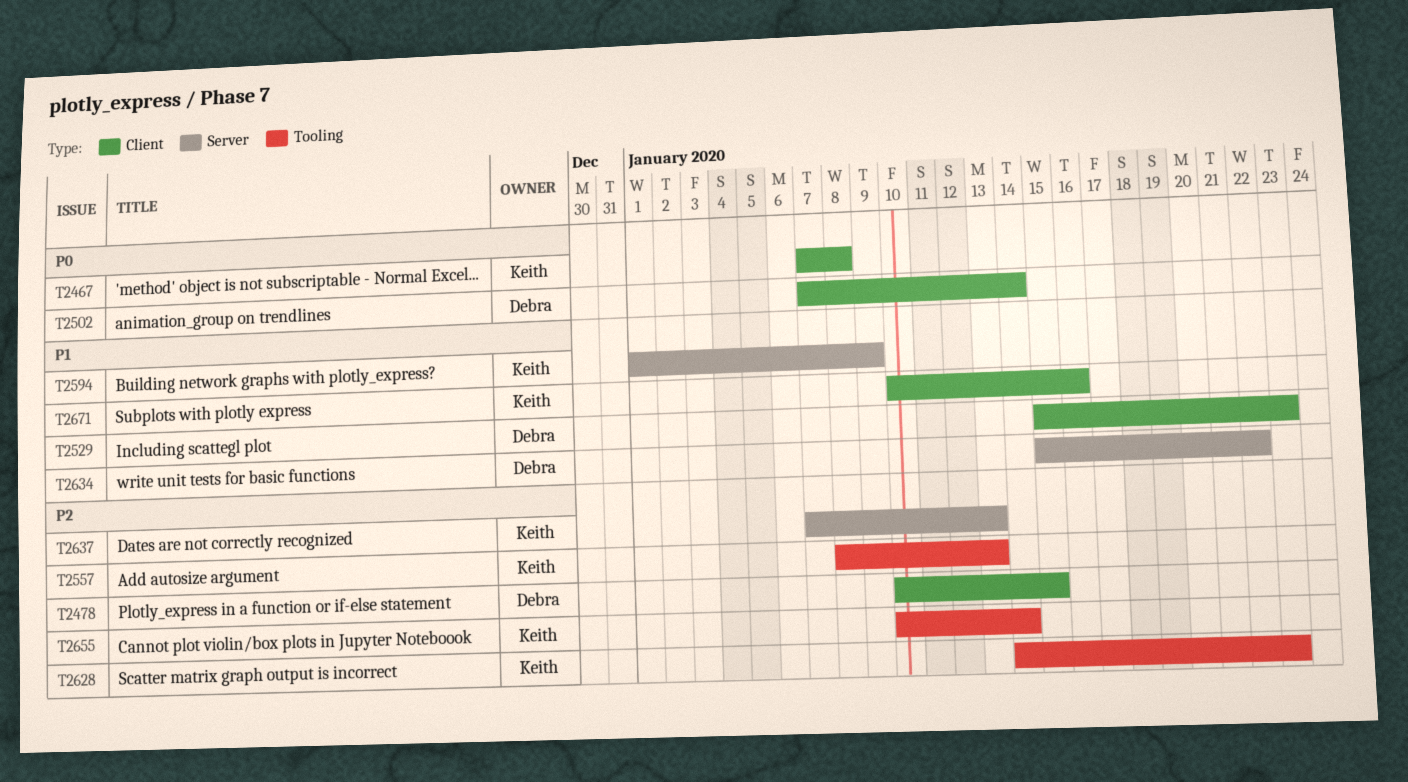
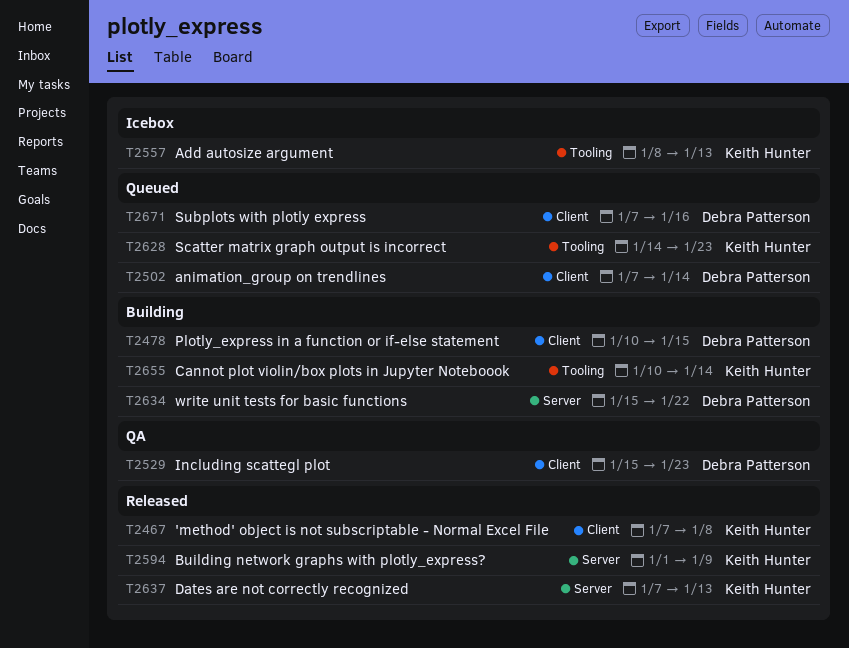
T2671, owner: Keith Hunter -> Debra Patterson
T2671, start: Jan 10 -> Jan 7

